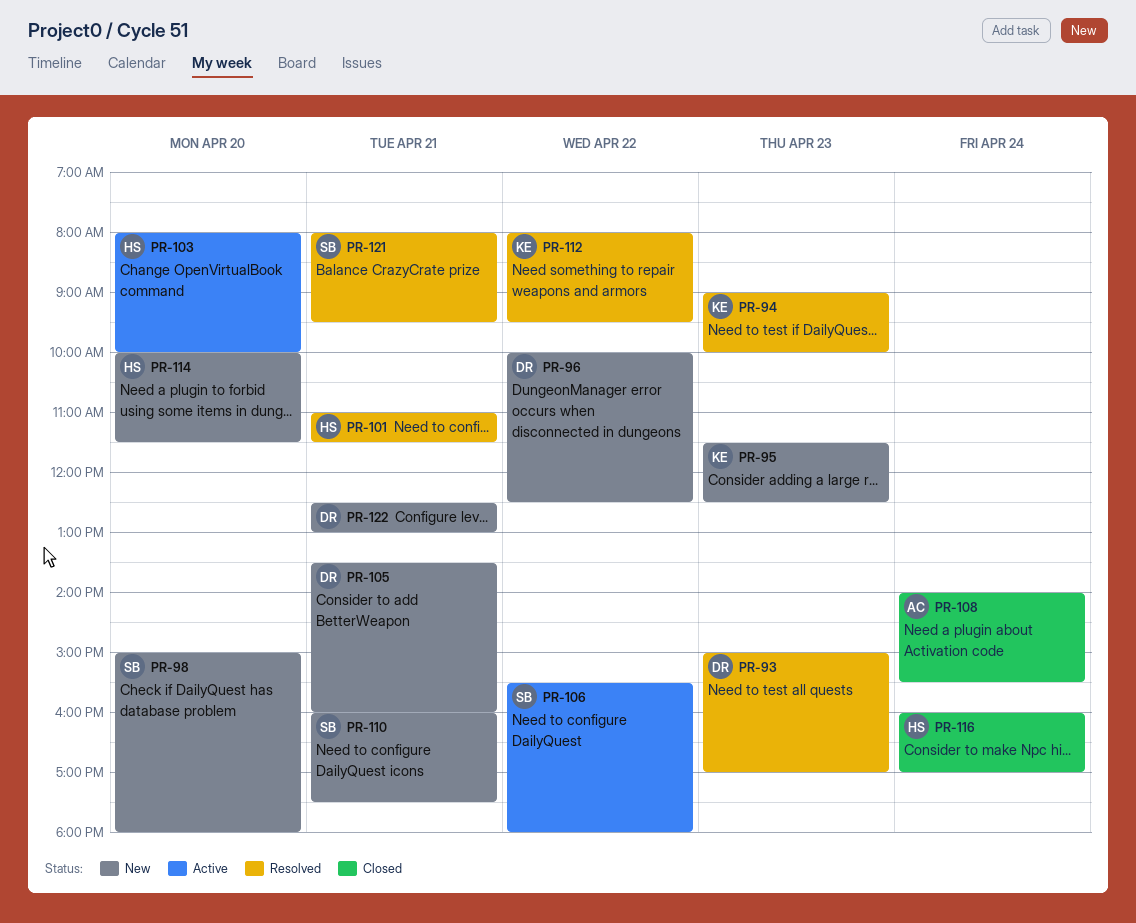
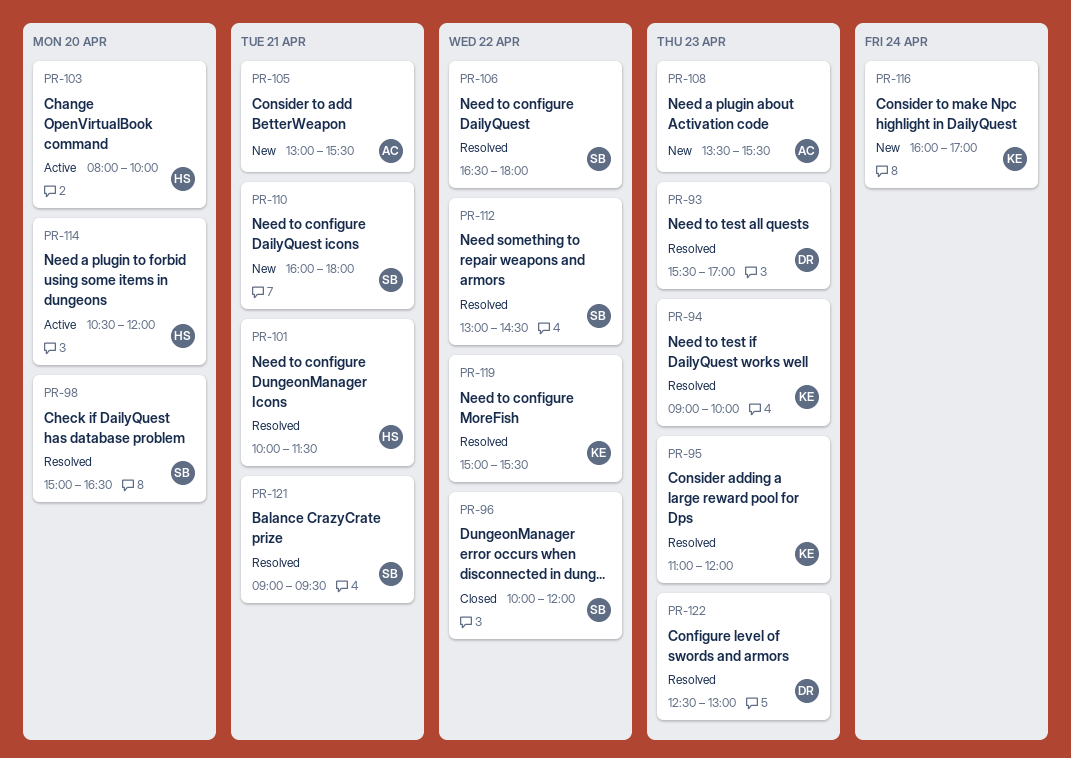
PR-93, begins: 15:00 -> 15:30
PR-95, status: New -> Resolved
PR-95, begins: 11:30 -> 11:00
PR-95, ends: 12:30 -> 12:00
PR-96, status: New -> Closed
PR-96, owner: DR -> SB
PR-96, ends: 12:30 -> 12:00
PR-98, status: New -> Resolved
PR-98, ends: 18:00 -> 16:30
PR-101, begins: 11:00 -> 10:00
PR-105, owner: DR -> AC
PR-105, begins: 13:30 -> 13:00
PR-105, ends: 16:00 -> 15:30
PR-106, status: Active -> Resolved
PR-106, begins: 15:30 -> 16:30
PR-108, status: Closed -> New
PR-108, day: Apr 24 -> Apr 23
PR-108, begins: 14:00 -> 13:30
PR-110, ends: 17:30 -> 18:00
PR-112, owner: KE -> SB
PR-112, begins: 08:00 -> 13:00
PR-112, ends: 09:30 -> 14:30
PR-114, status: New -> Active
PR-114, begins: 10:00 -> 10:30
PR-114, ends: 11:30 -> 12:00
PR-116, status: Closed -> New
PR-116, owner: HS -> KE
PR-119: none -> present
PR-121, begins: 08:00 -> 09:00
PR-122, status: New -> Resolved
PR-122, day: Apr 21 -> Apr 23

